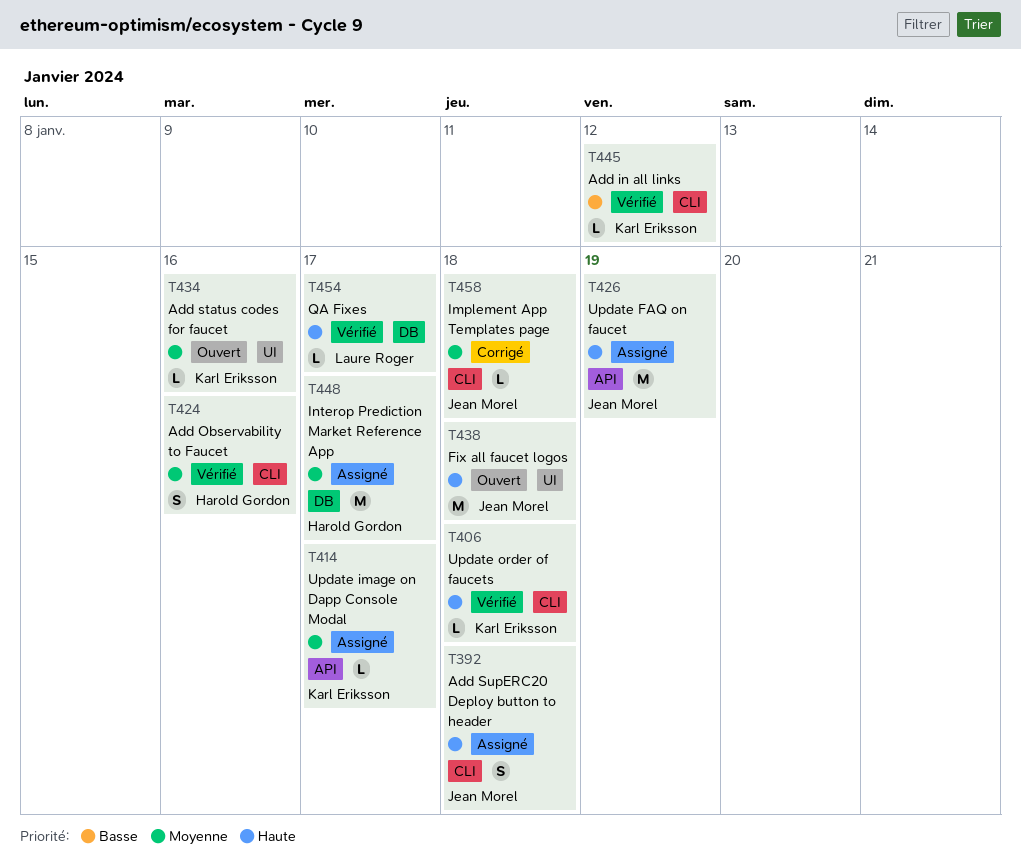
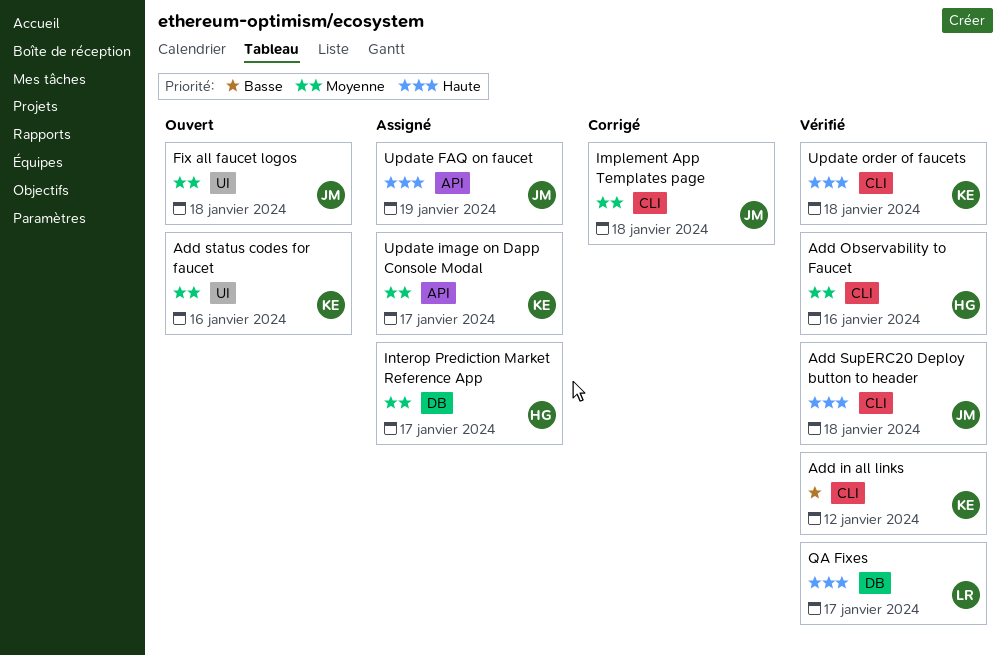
Add SupERC20 Deploy button to header, status: Assigné -> Vérifié
Fix all faucet logos, priority: Haute -> Moyenne

